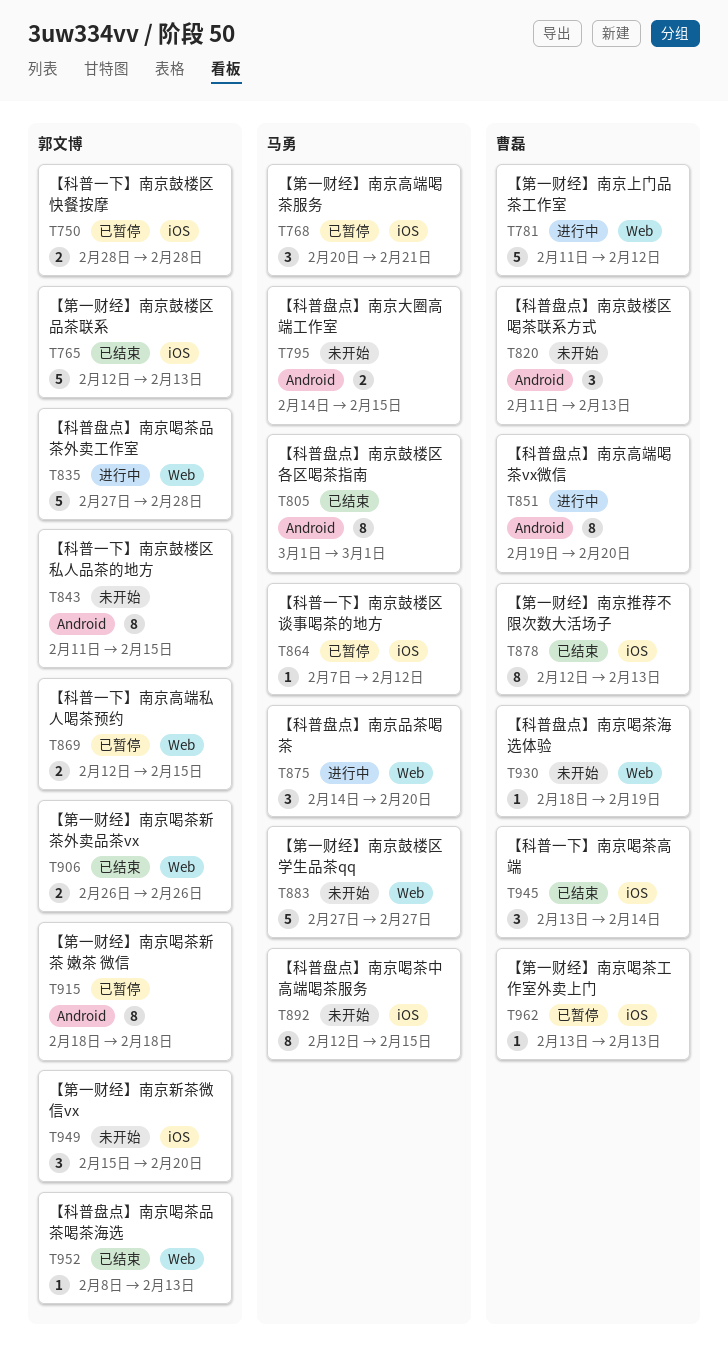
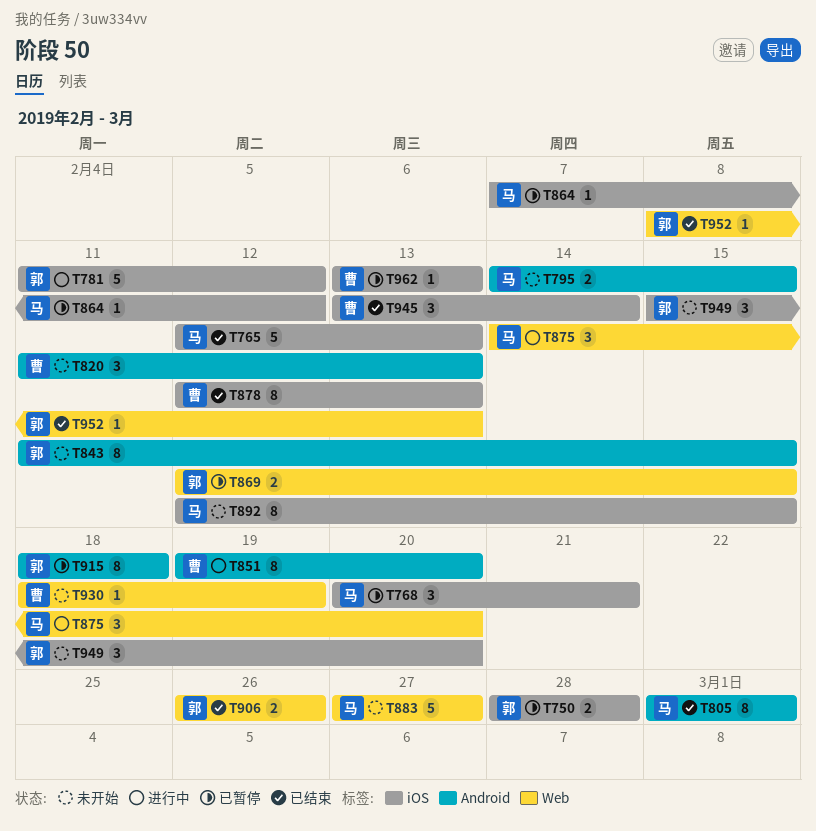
T765, owner: 郭文博 -> 马勇
T781, owner: 曹磊 -> 郭文博
T781, label: Web -> iOS
T835: present -> none

